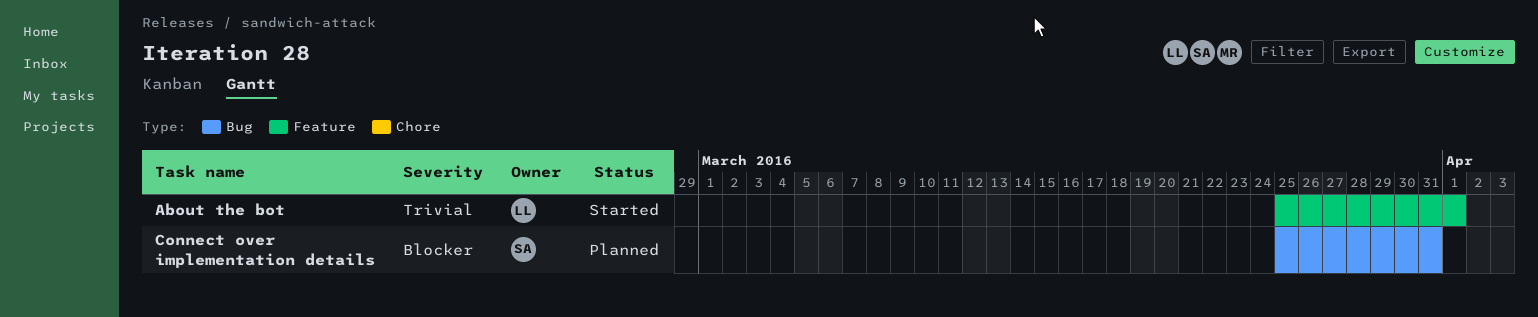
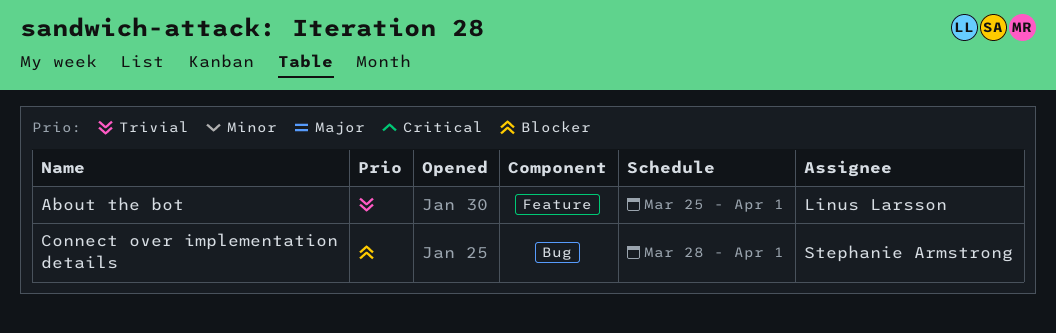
Connect over implementation details, start: Mar 25 -> Mar 28
Connect over implementation details, due: Mar 31 -> Apr 1

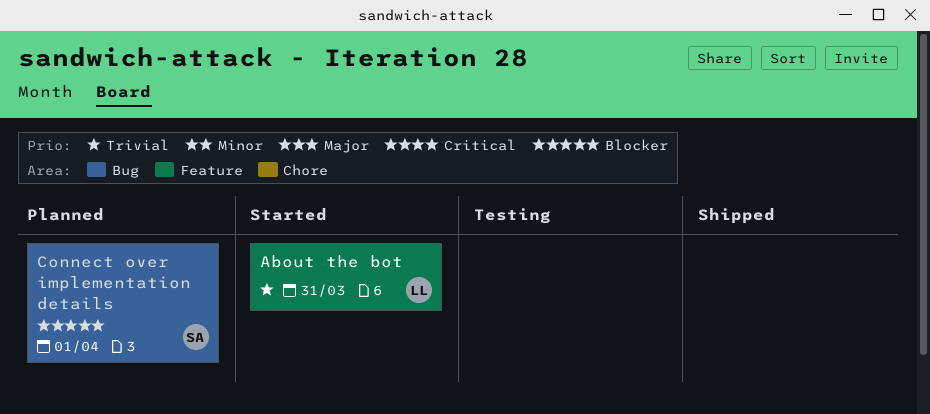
About the bot, due: Apr 1 -> Mar 31

